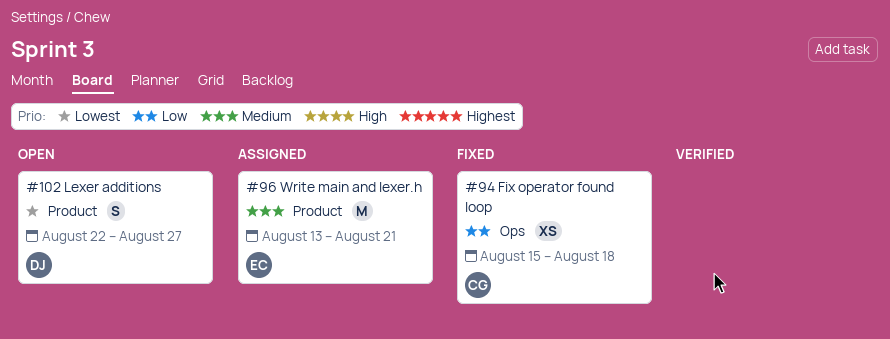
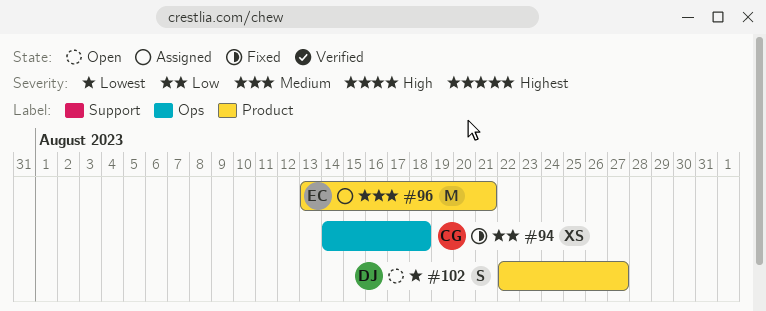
#94, start: Aug 15 -> Aug 14

